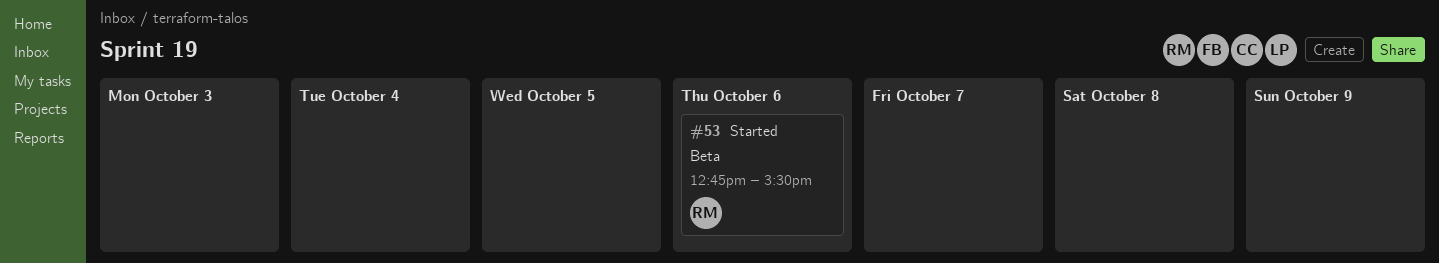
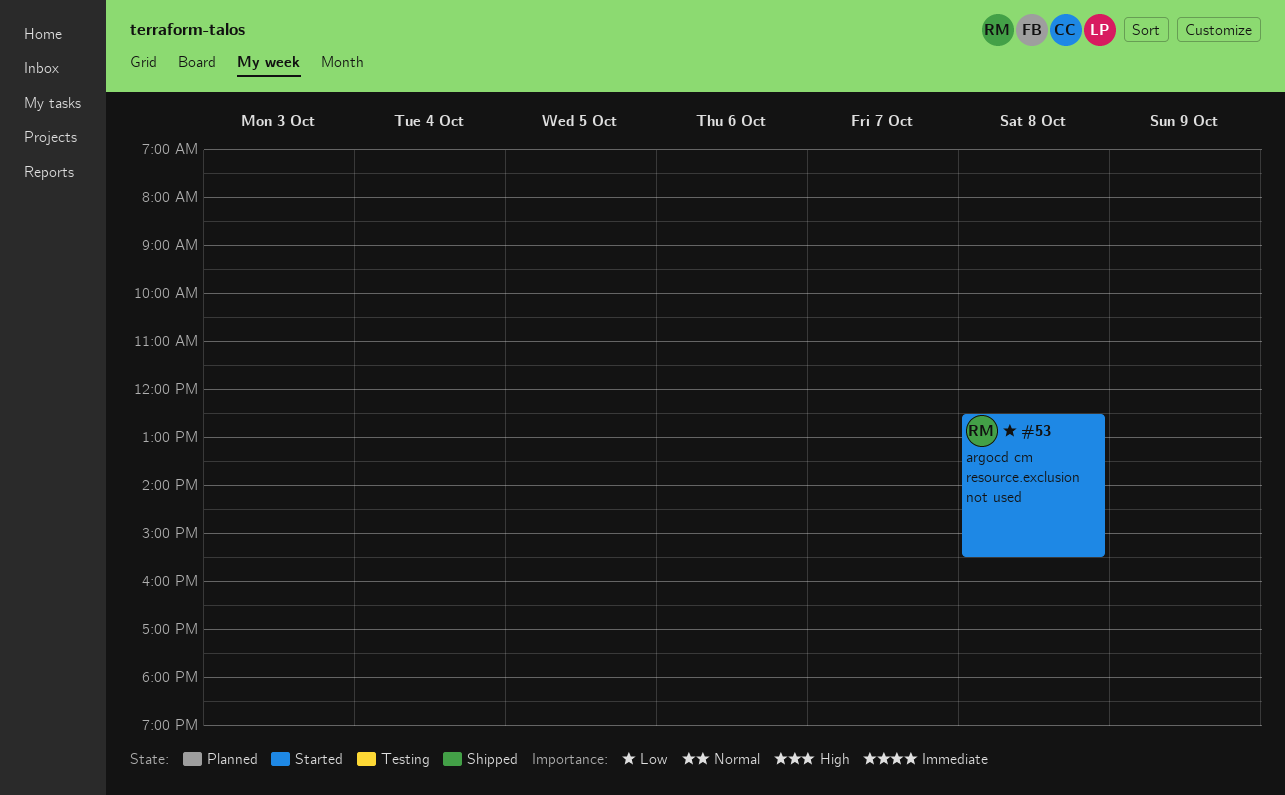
#53, day: Oct 6 -> Oct 8
#53, begins: 12:45 -> 12:30

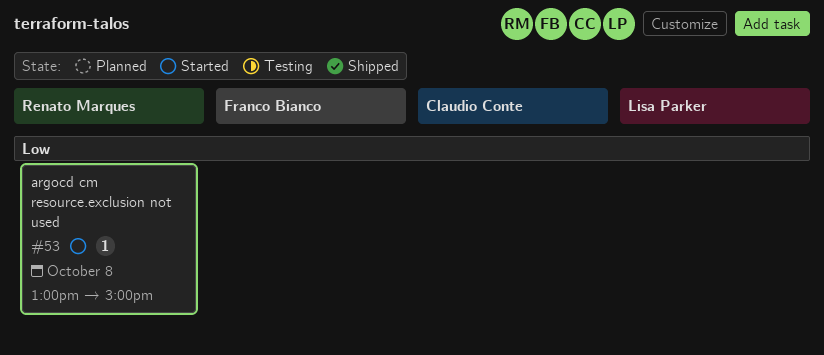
#53, begins: 12:30 -> 13:00
#53, ends: 15:30 -> 15:00

